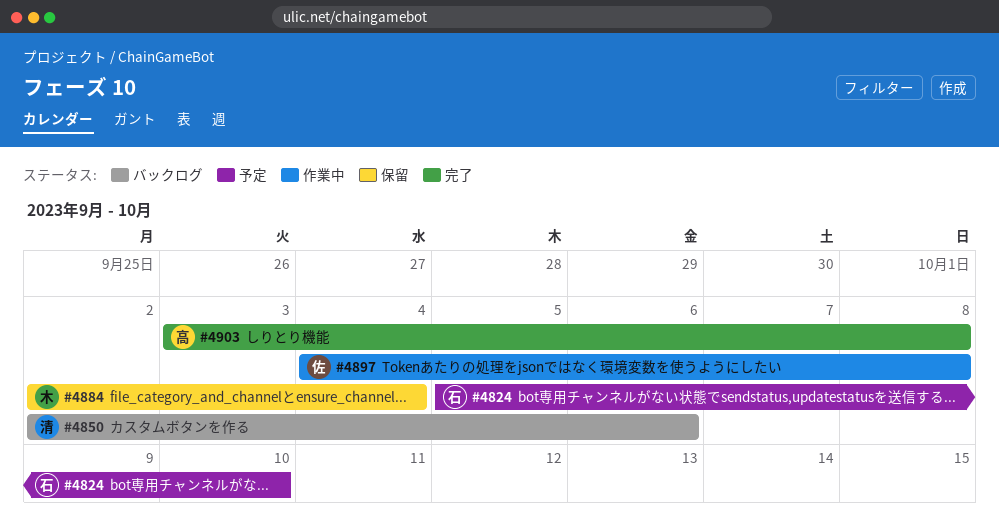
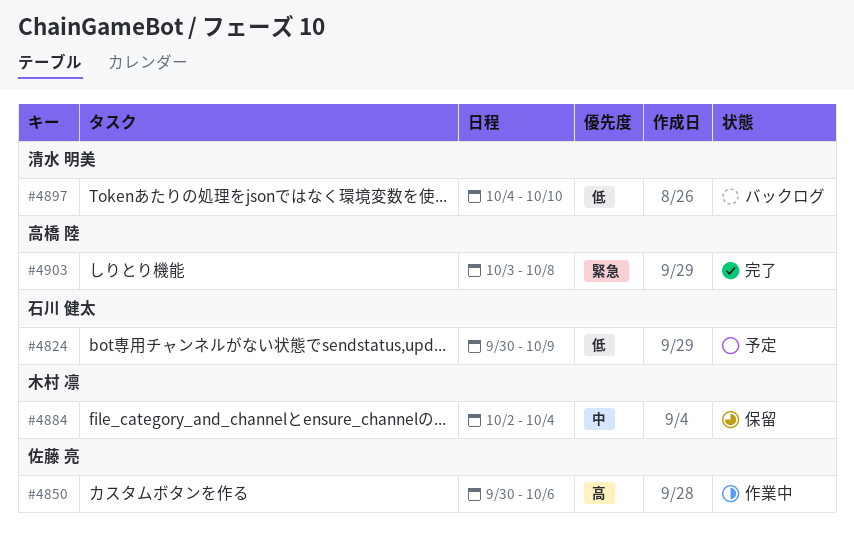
#4824, start: Oct 5 -> Sep 30
#4824, due: Oct 10 -> Oct 9
#4850, status: バックログ -> 作業中
#4850, owner: 清水 明美 -> 佐藤 亮
#4850, start: Oct 2 -> Sep 30
#4897, status: 作業中 -> バックログ
#4897, owner: 佐藤 亮 -> 清水 明美
#4897, due: Oct 8 -> Oct 10

